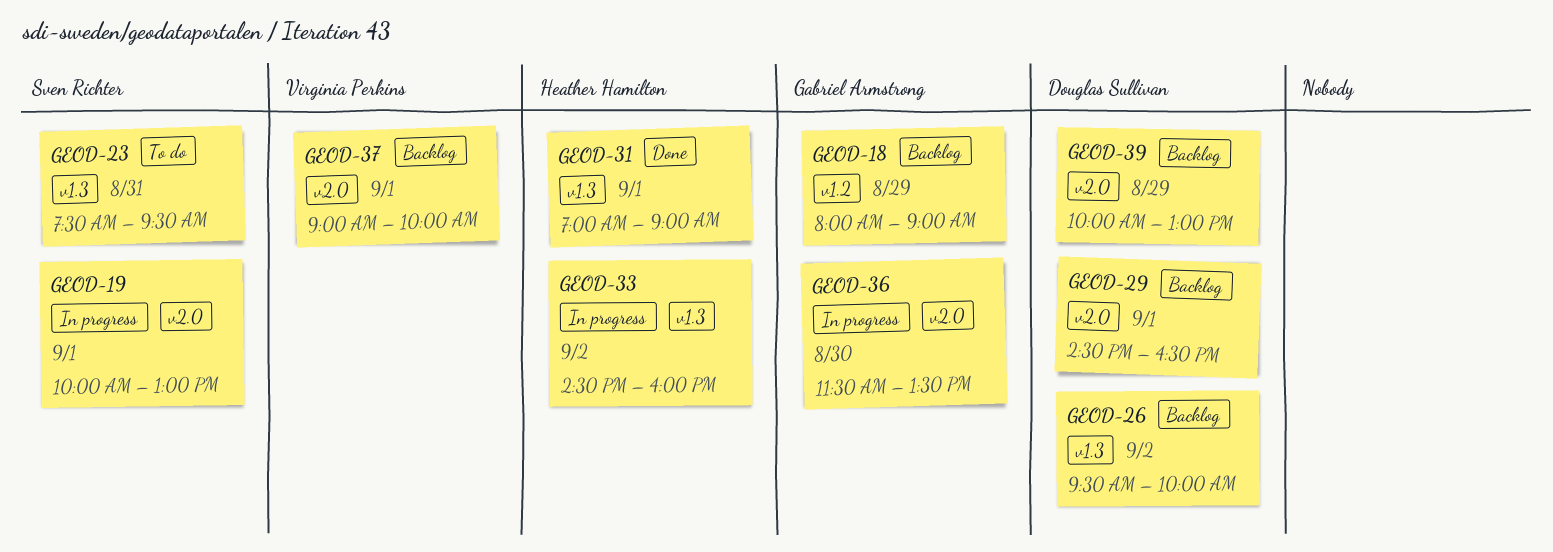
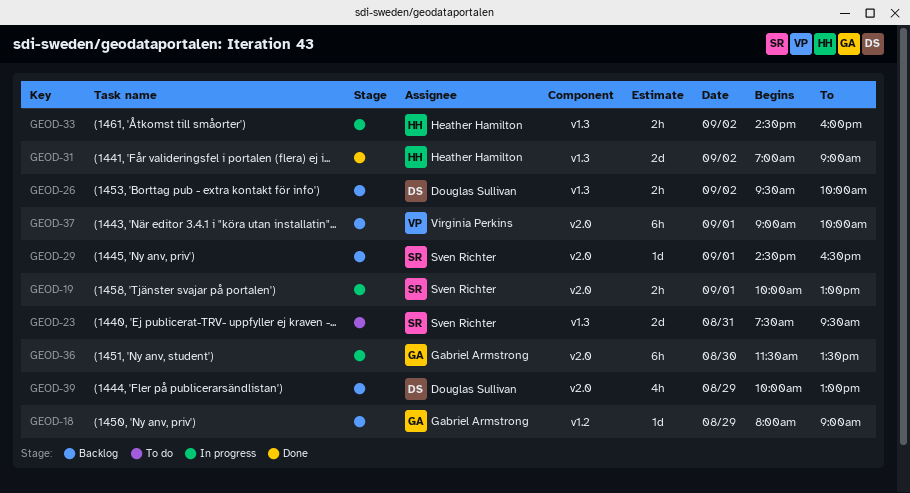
GEOD-29, owner: Douglas Sullivan -> Sven Richter
GEOD-31, day: Sep 1 -> Sep 2

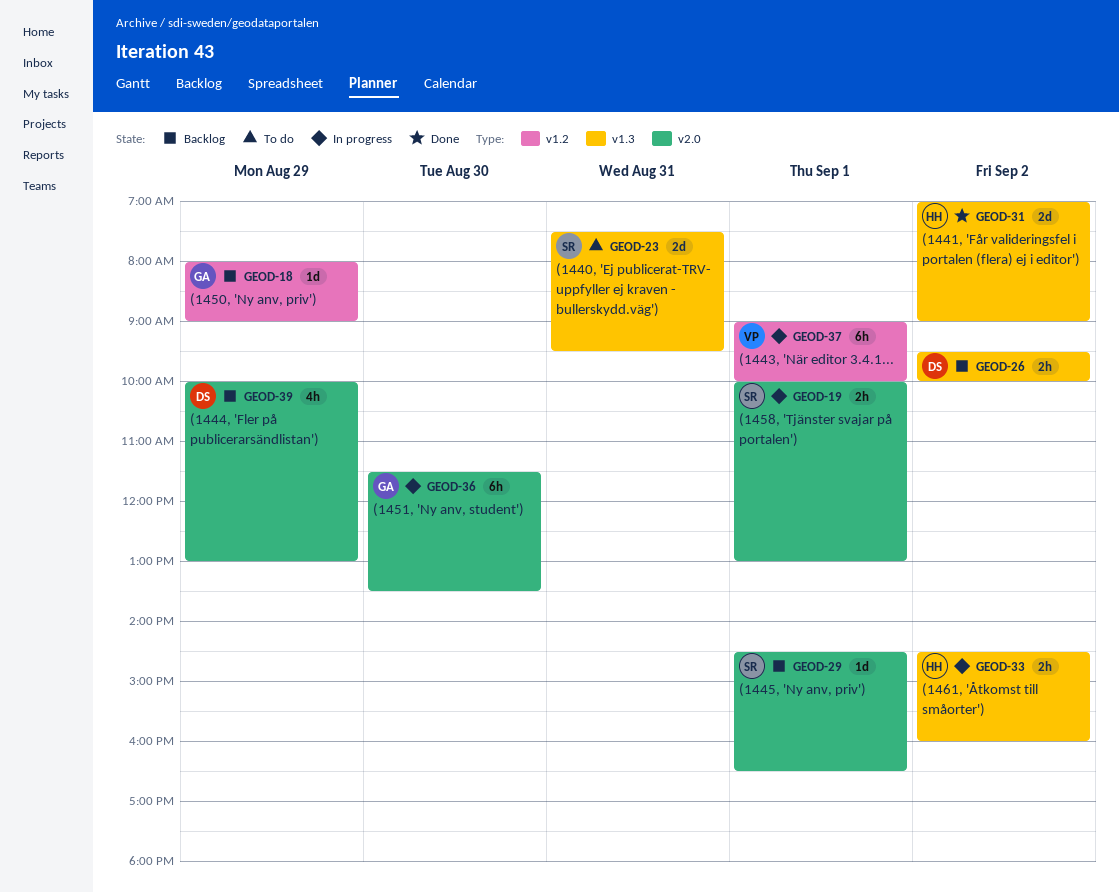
GEOD-37, status: Backlog -> In progress
GEOD-37, label: v2.0 -> v1.2

